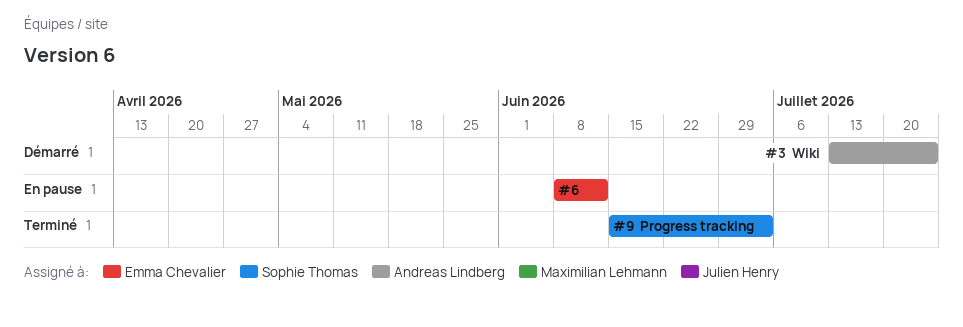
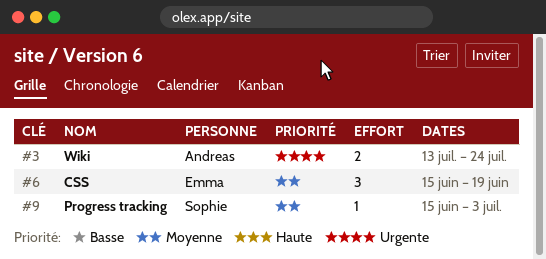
#6, start: Jun 8 -> Jun 15
#6, due: Jun 12 -> Jun 19

